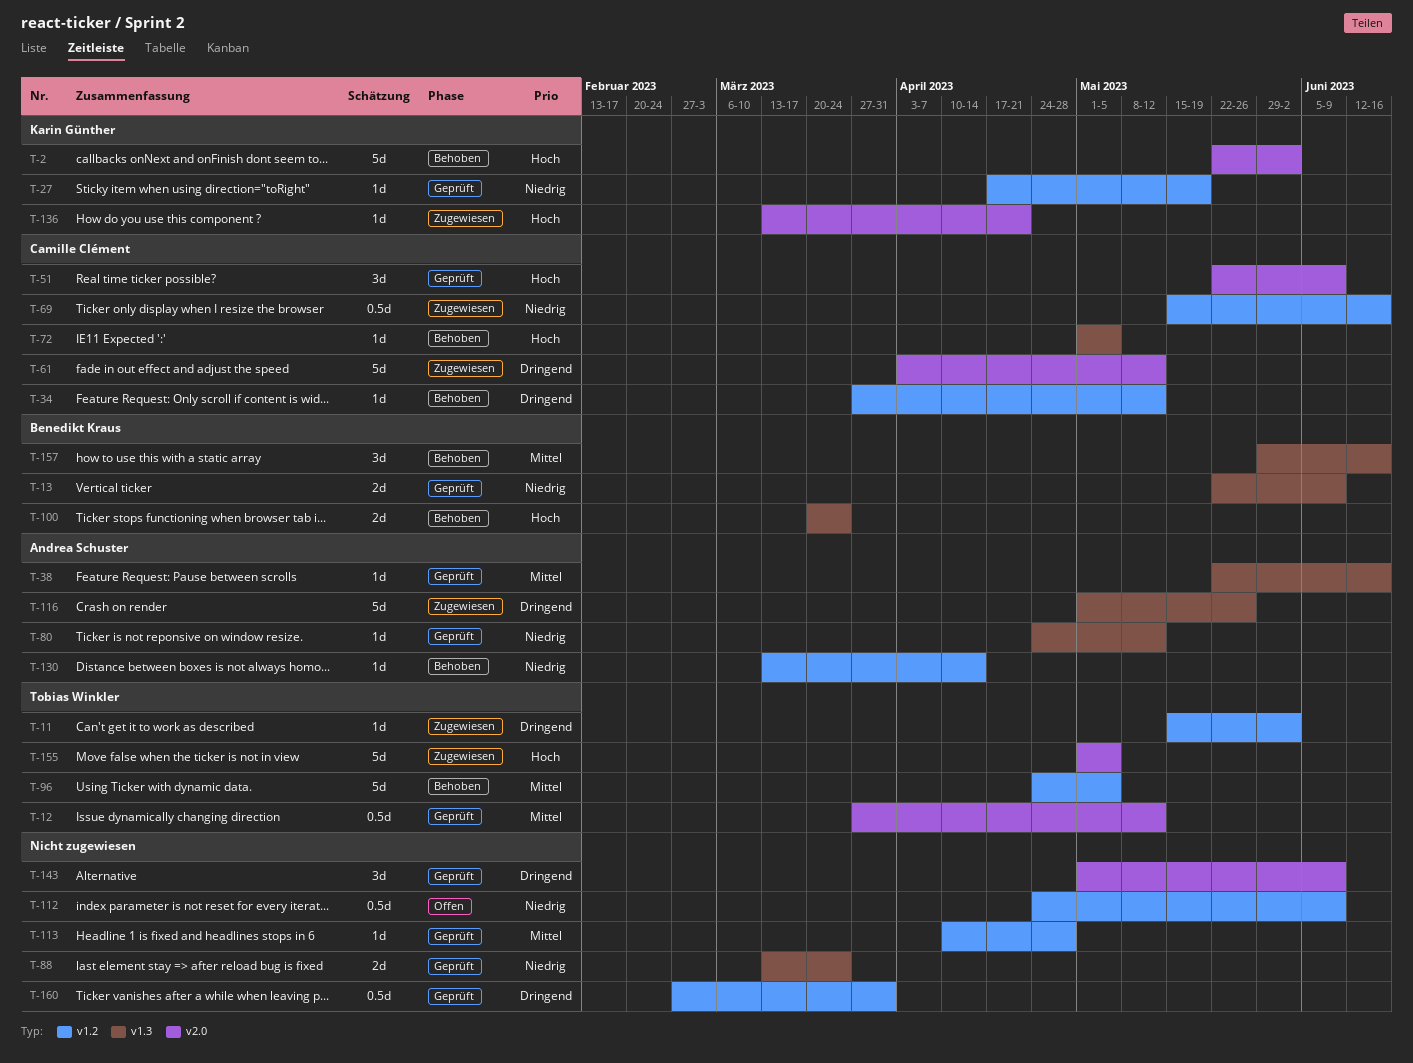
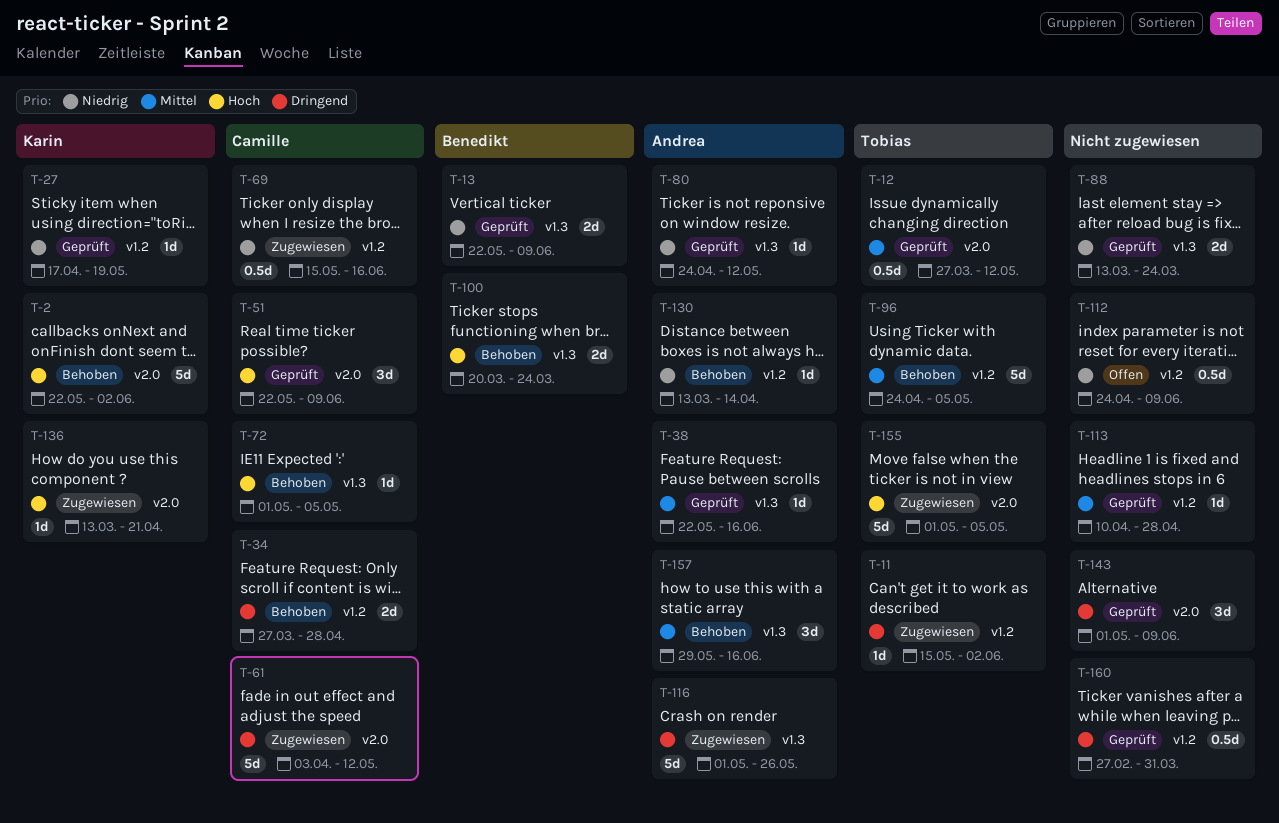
T-34, estimate: 1d -> 2d
T-34, due: May 12 -> Apr 28
T-157, owner: Benedikt Kraus -> Andrea Schuster

